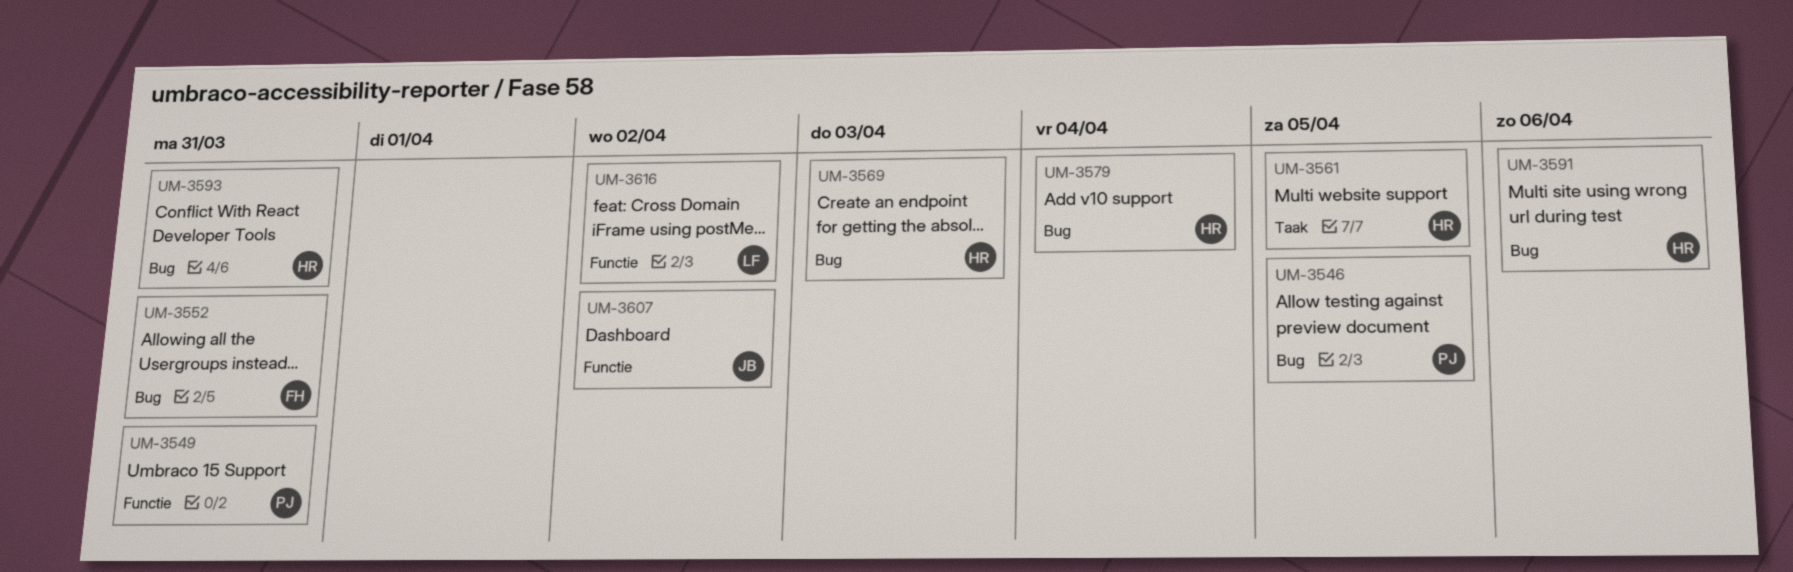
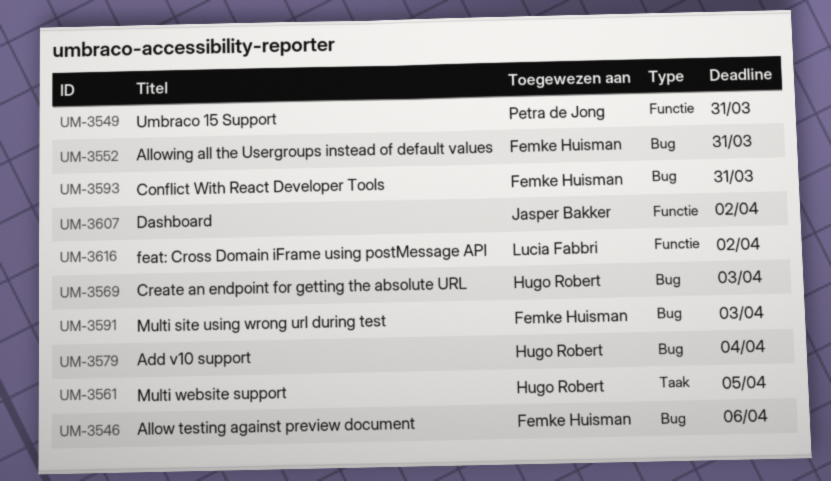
UM-3546, owner: Petra de Jong -> Femke Huisman
UM-3546, due: Apr 5 -> Apr 6
UM-3591, owner: Hugo Robert -> Femke Huisman
UM-3591, due: Apr 6 -> Apr 3
UM-3593, owner: Hugo Robert -> Femke Huisman

